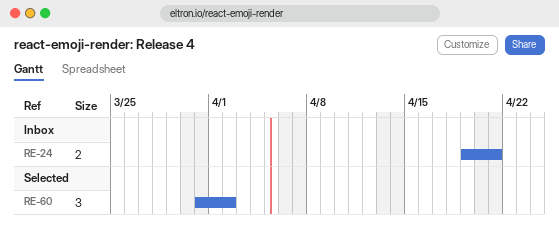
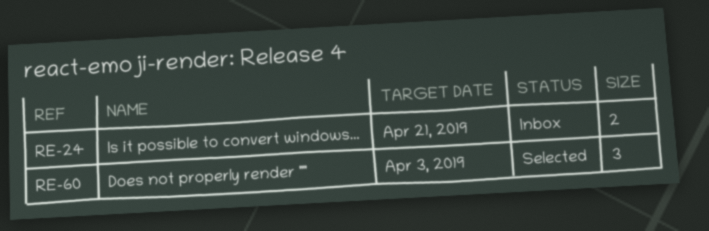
RE-60, due: Apr 2 -> Apr 3

